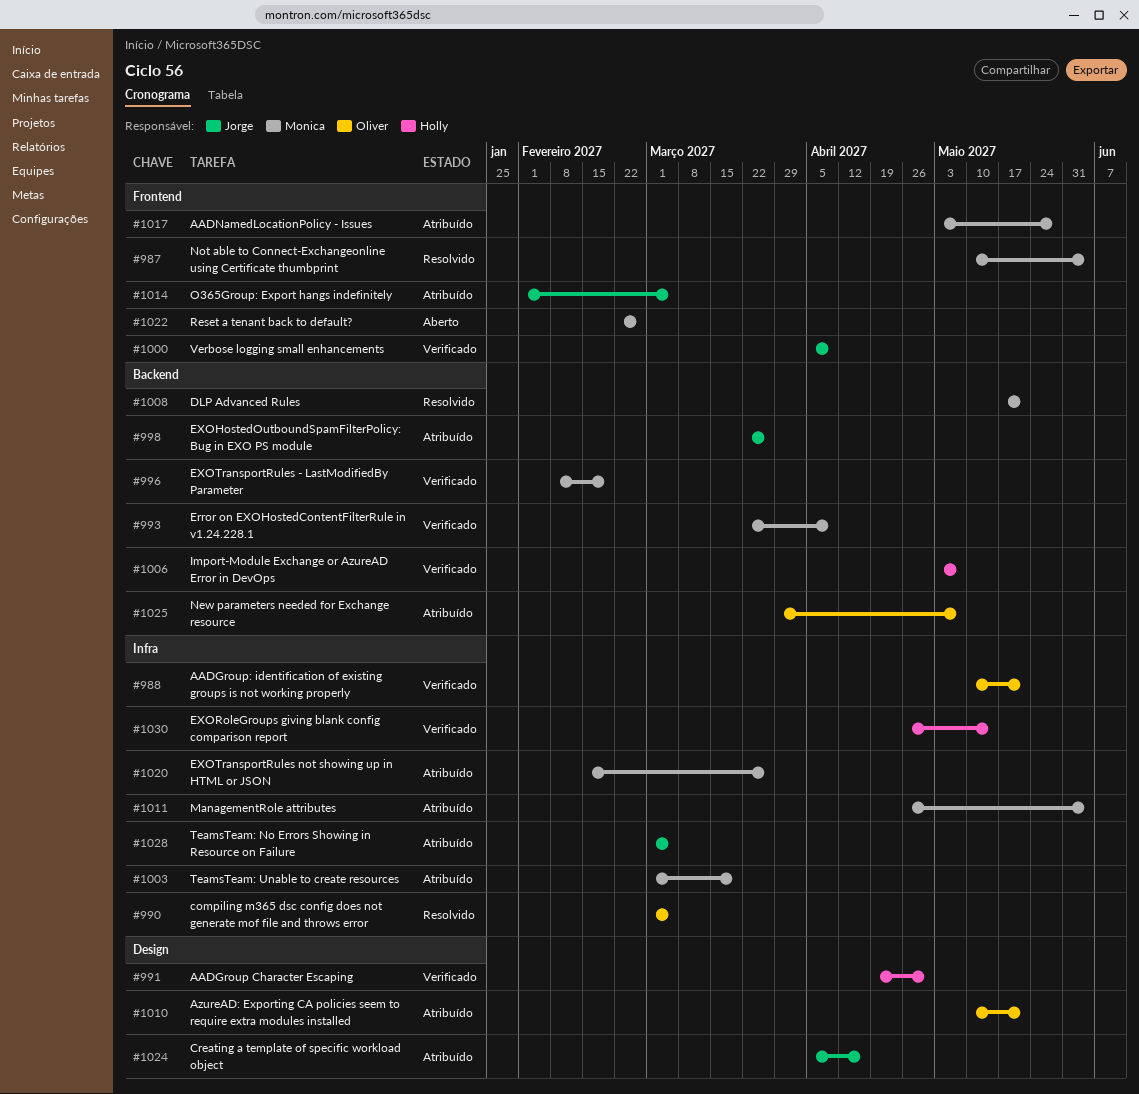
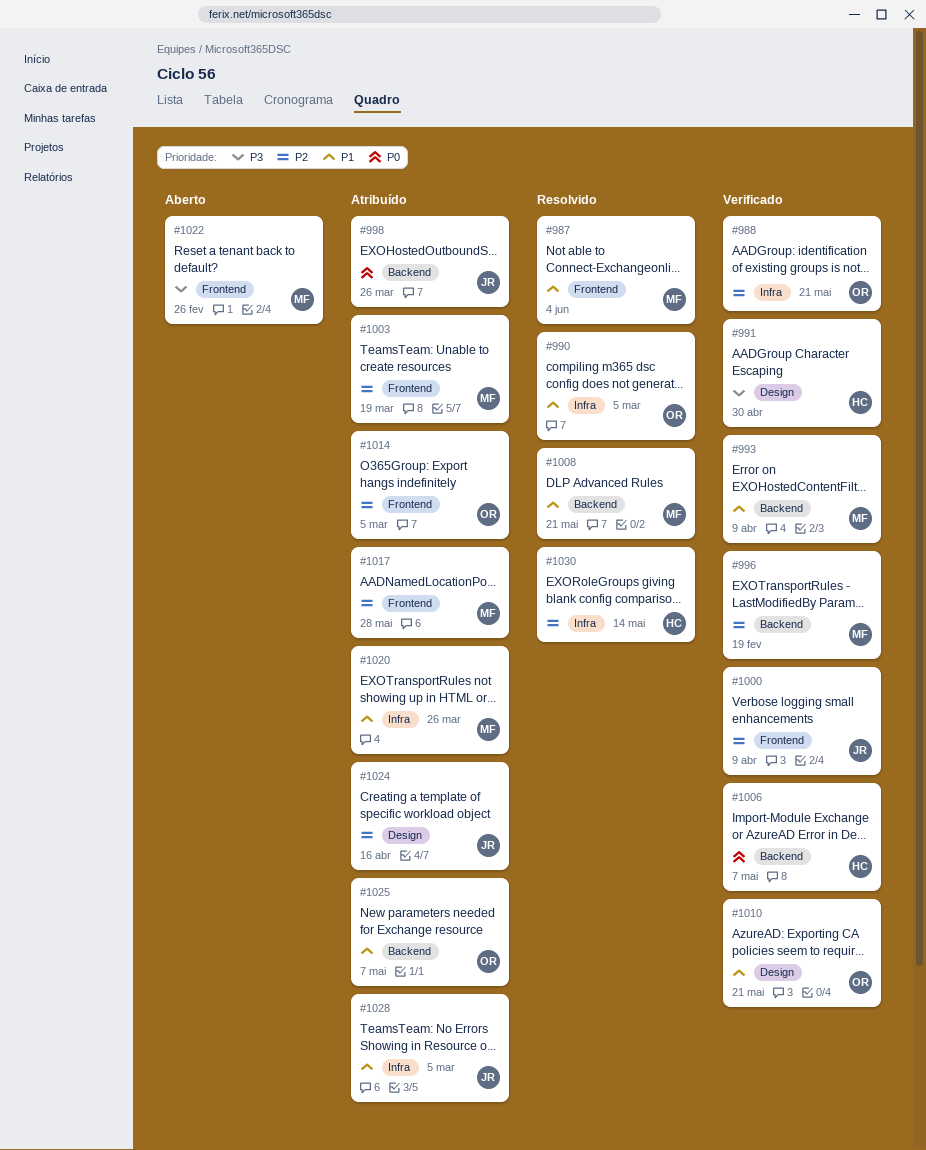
#1003, label: Infra -> Frontend
#1010, status: Atribuído -> Verificado
#1011: present -> none
#1014, owner: Jorge -> Oliver
#1030, status: Verificado -> Resolvido

